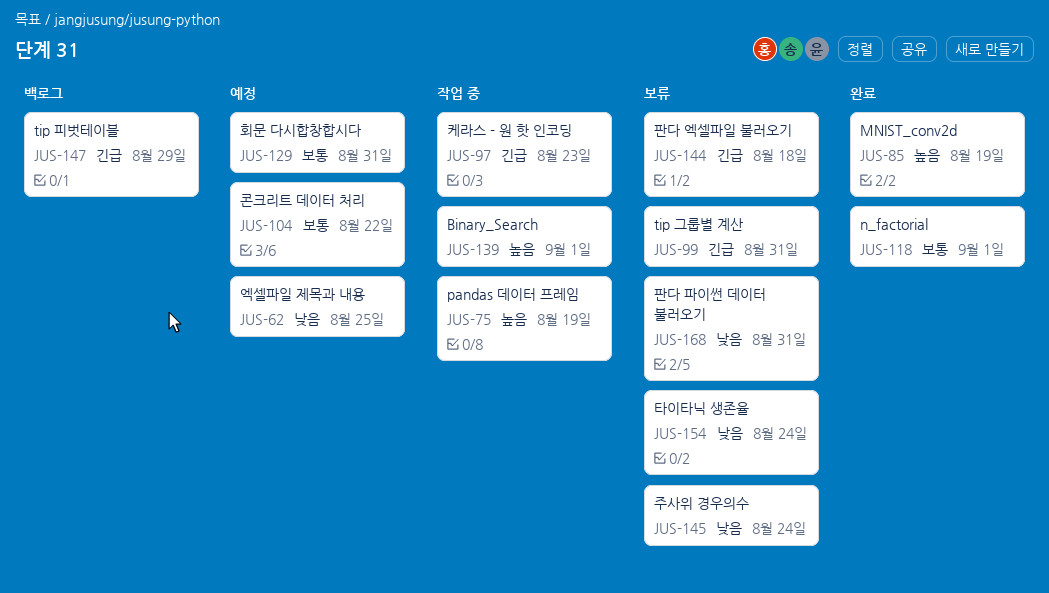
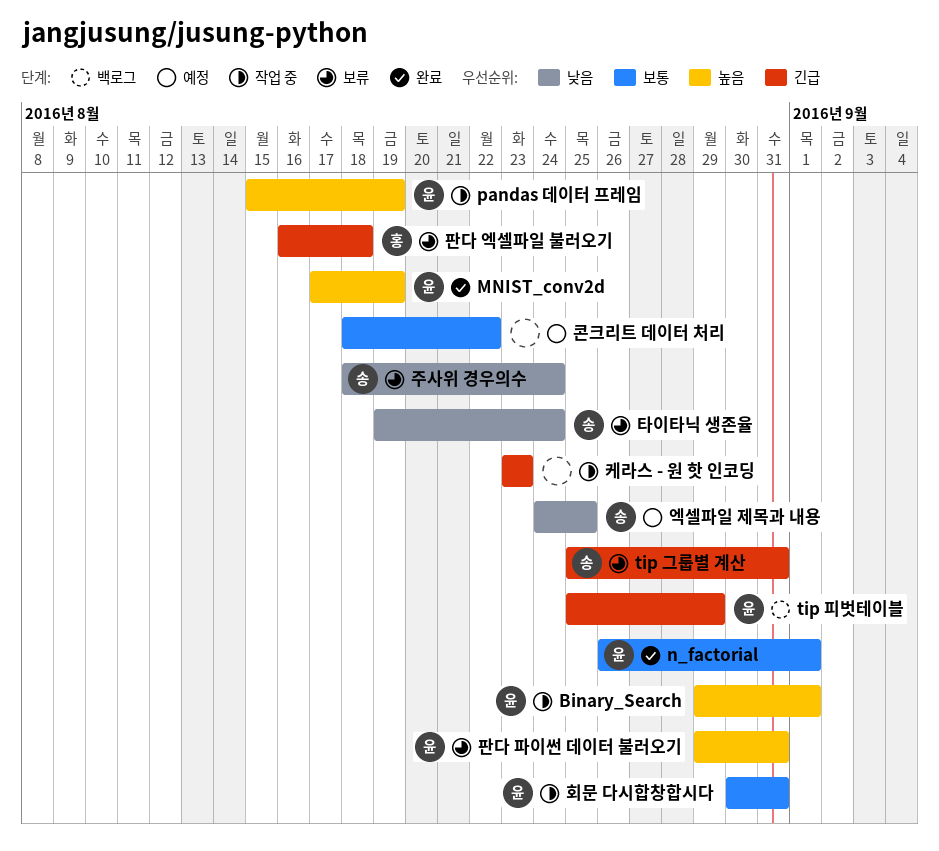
판다 파이썬 데이터 불러오기, priority: 낮음 -> 높음
회문 다시합창합시다, status: 예정 -> 작업 중

